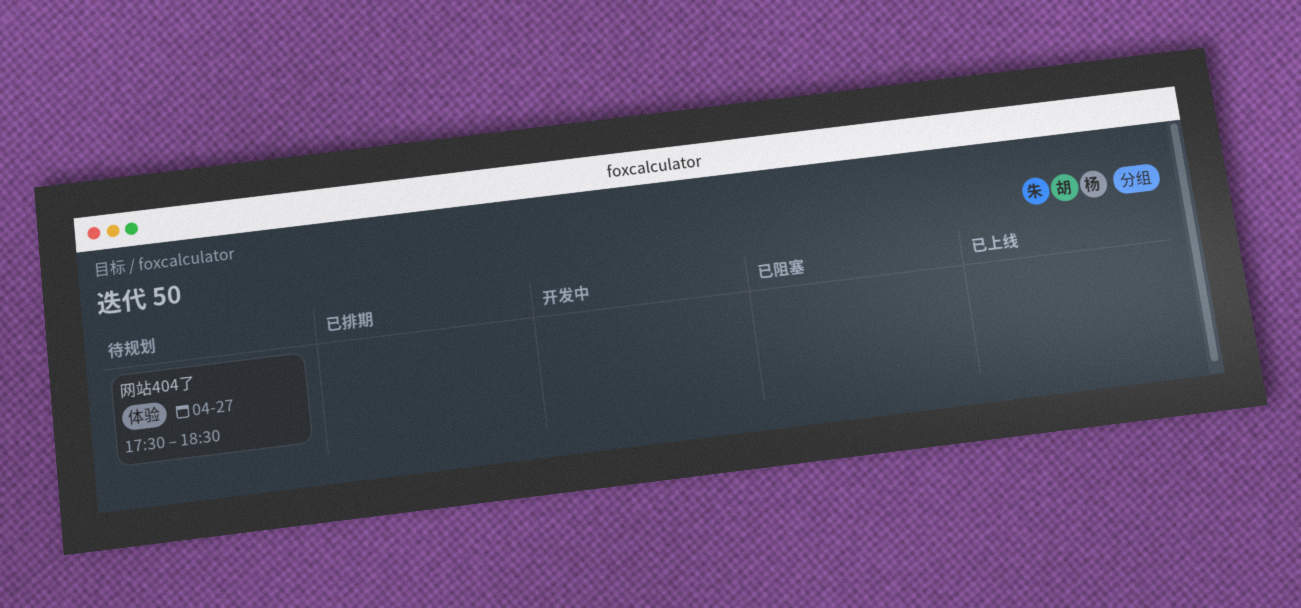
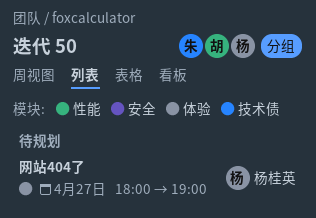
网站404了, begins: 17:30 -> 18:00
网站404了, ends: 18:30 -> 19:00

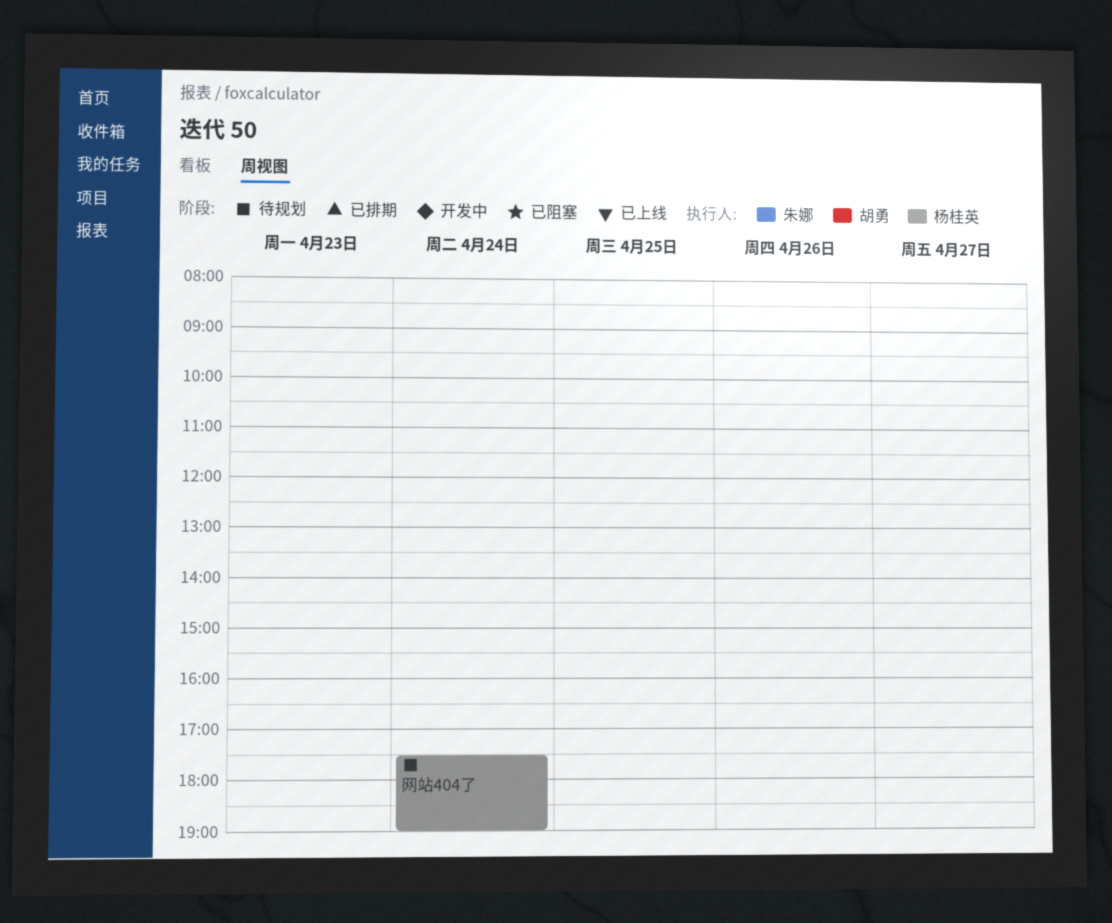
网站404了, day: Apr 27 -> Apr 24
网站404了, begins: 18:00 -> 17:30

